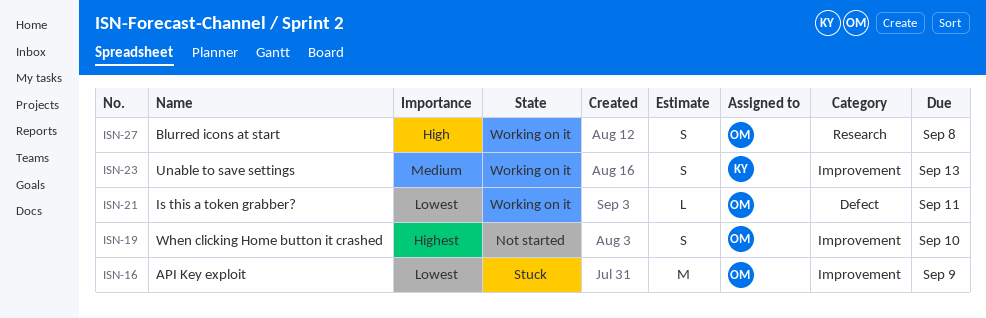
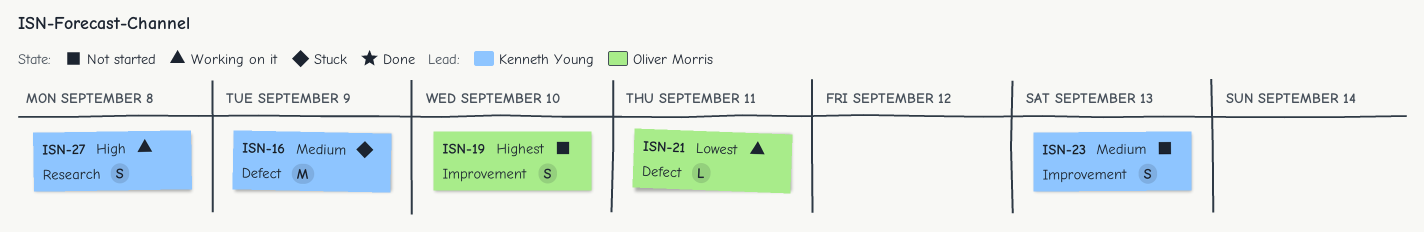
ISN-16, owner: Oliver Morris -> Kenneth Young
ISN-16, priority: Lowest -> Medium
ISN-16, label: Improvement -> Defect
ISN-23, status: Working on it -> Not started
ISN-27, owner: Oliver Morris -> Kenneth Young

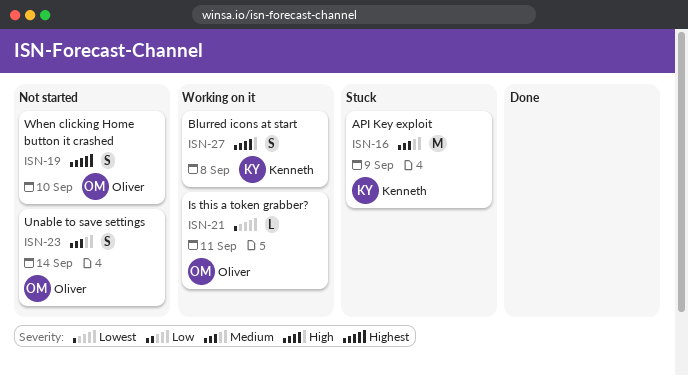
ISN-23, owner: Kenneth Young -> Oliver Morris
ISN-23, due: Sep 13 -> Sep 14

